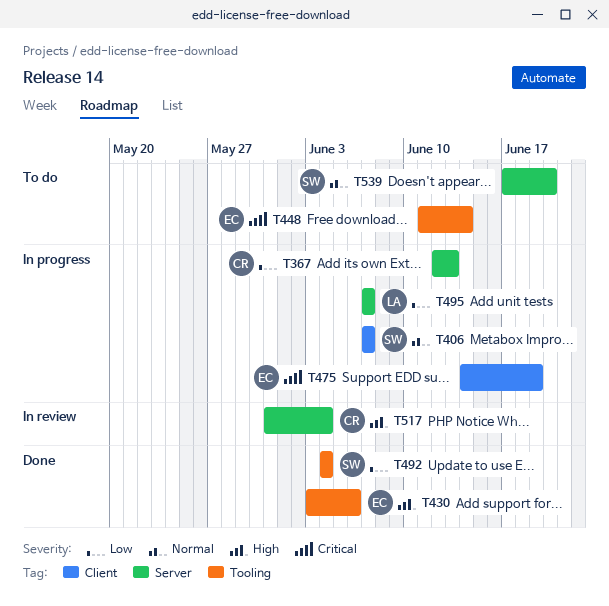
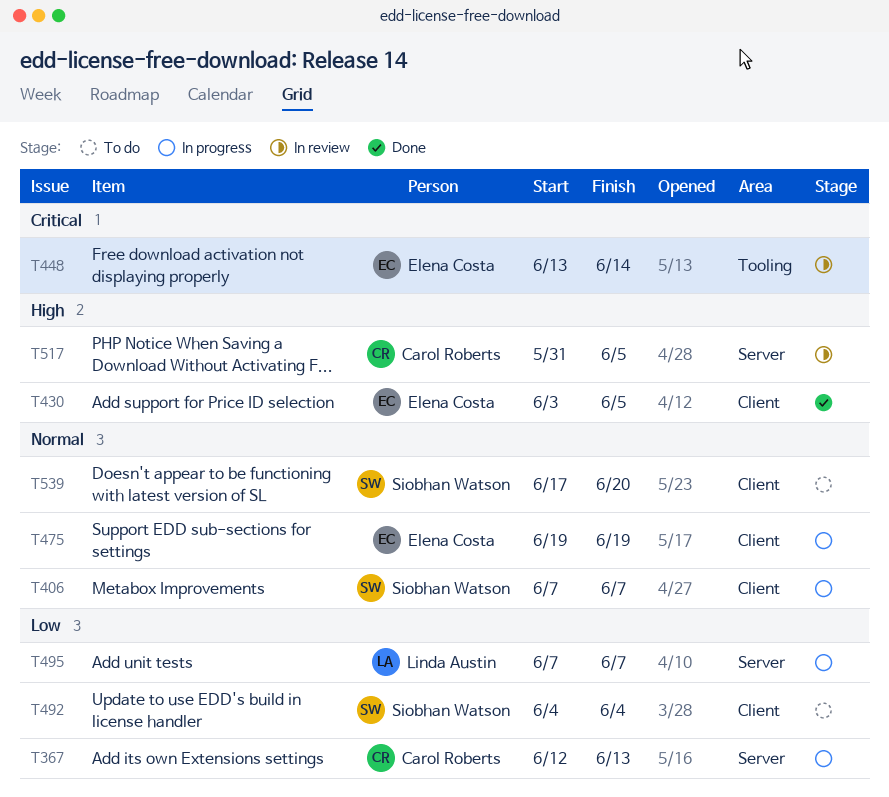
T430, label: Tooling -> Client
T430, due: Jun 6 -> Jun 5
T448, status: To do -> In review
T448, start: Jun 11 -> Jun 13
T475, priority: Critical -> Normal
T475, start: Jun 14 -> Jun 19
T492, status: Done -> To do
T492, label: Tooling -> Client
T517, due: Jun 4 -> Jun 5
T539, label: Server -> Client

